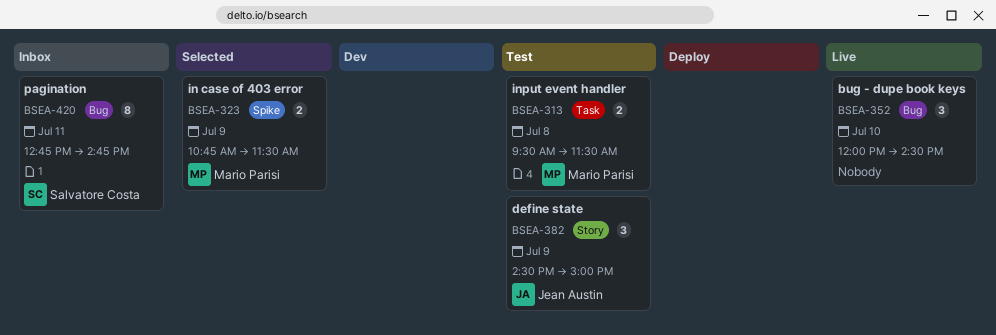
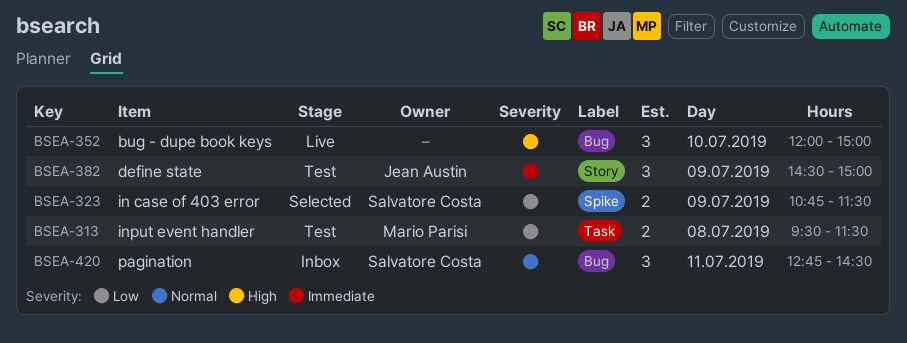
BSEA-323, owner: Mario Parisi -> Salvatore Costa
BSEA-352, ends: 14:30 -> 15:00
BSEA-420, estimate: 8 -> 3
BSEA-420, ends: 14:45 -> 14:30

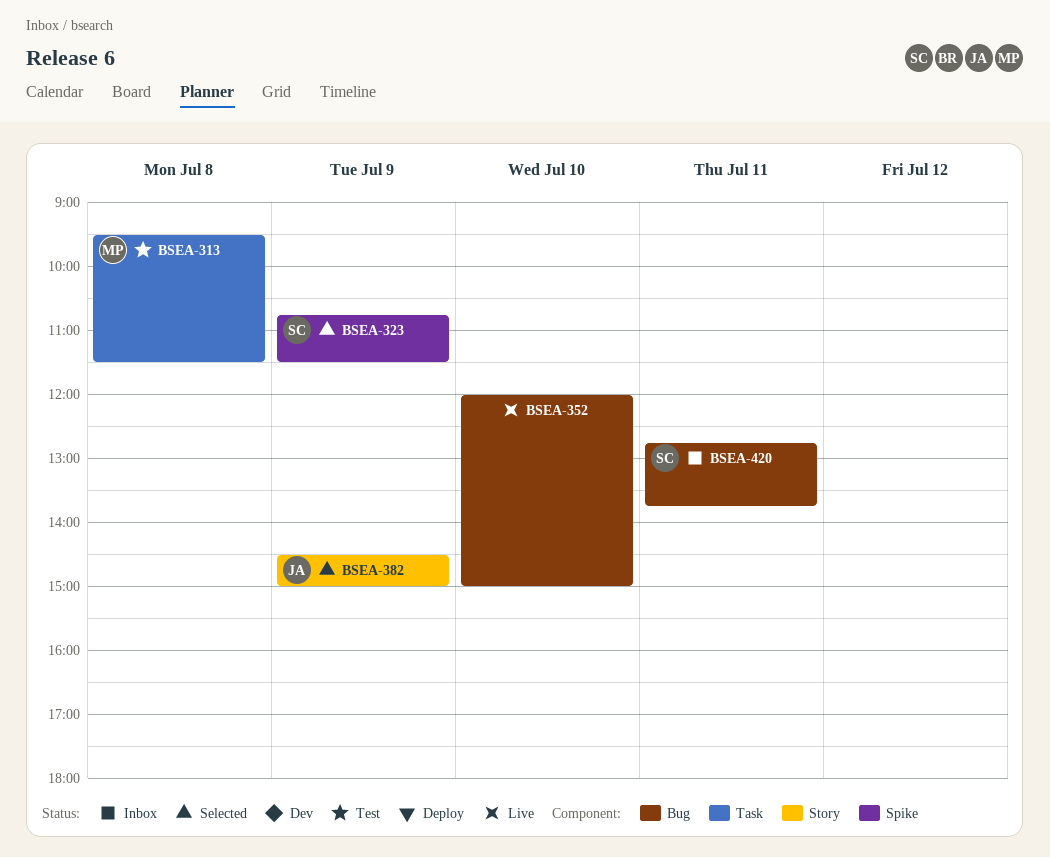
BSEA-382, status: Test -> Selected
BSEA-420, ends: 14:30 -> 13:45

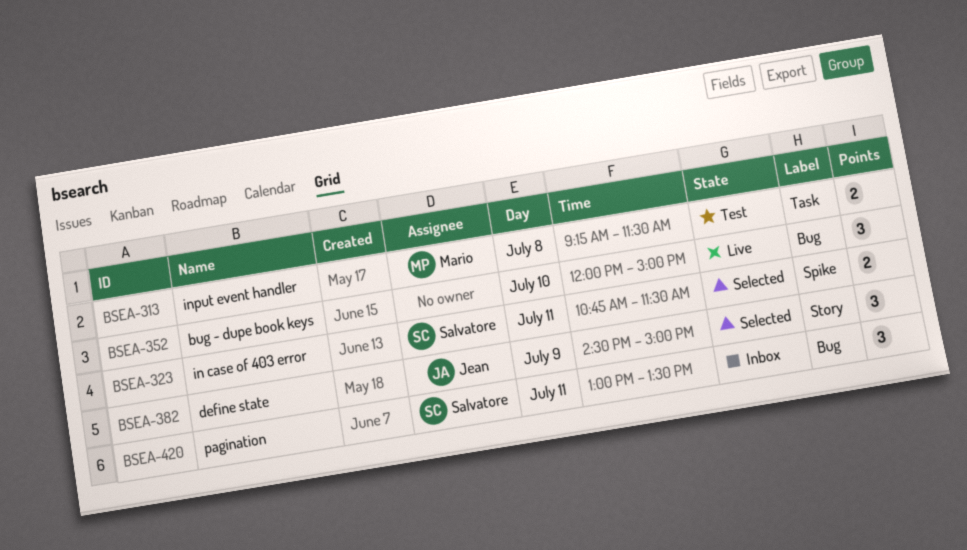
BSEA-313, begins: 09:30 -> 09:15
BSEA-323, day: Jul 9 -> Jul 11
BSEA-420, begins: 12:45 -> 13:00
BSEA-420, ends: 13:45 -> 13:30

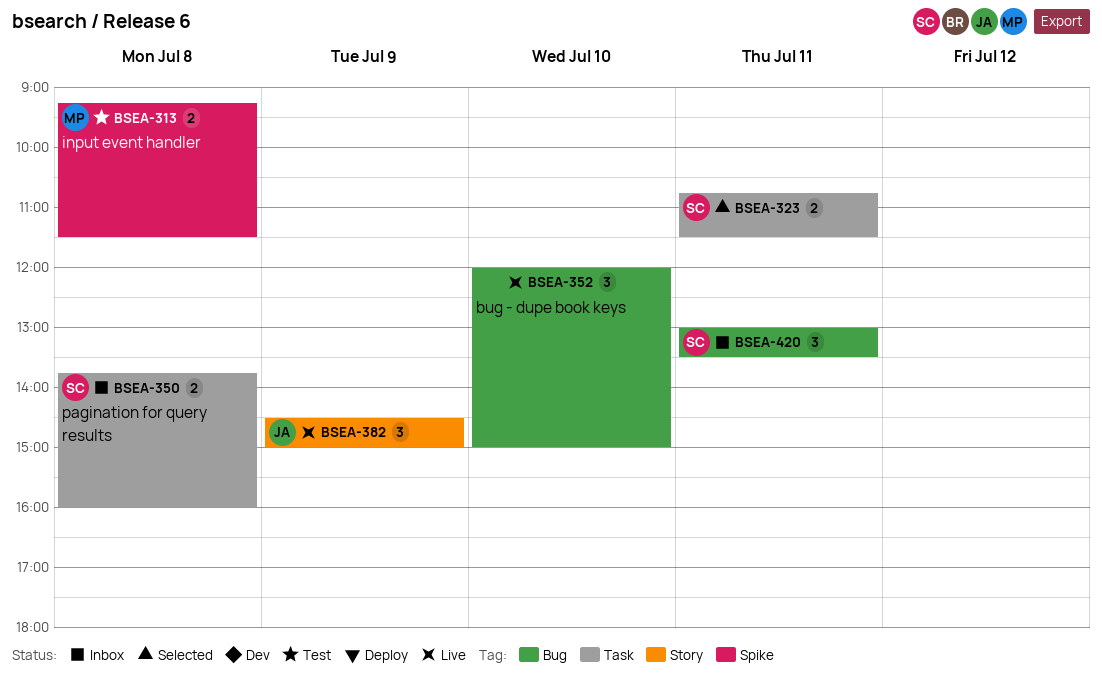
BSEA-313, label: Task -> Spike
BSEA-323, label: Spike -> Task
BSEA-350: none -> present
BSEA-382, status: Selected -> Live

